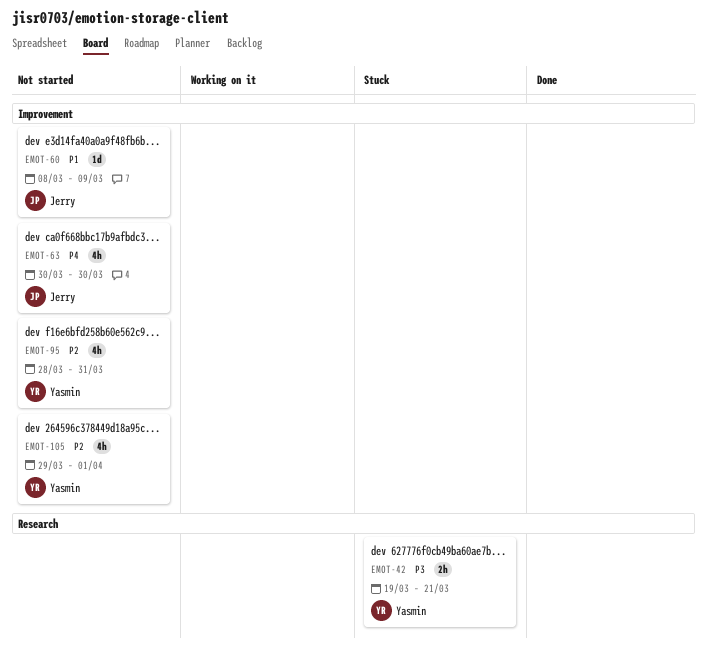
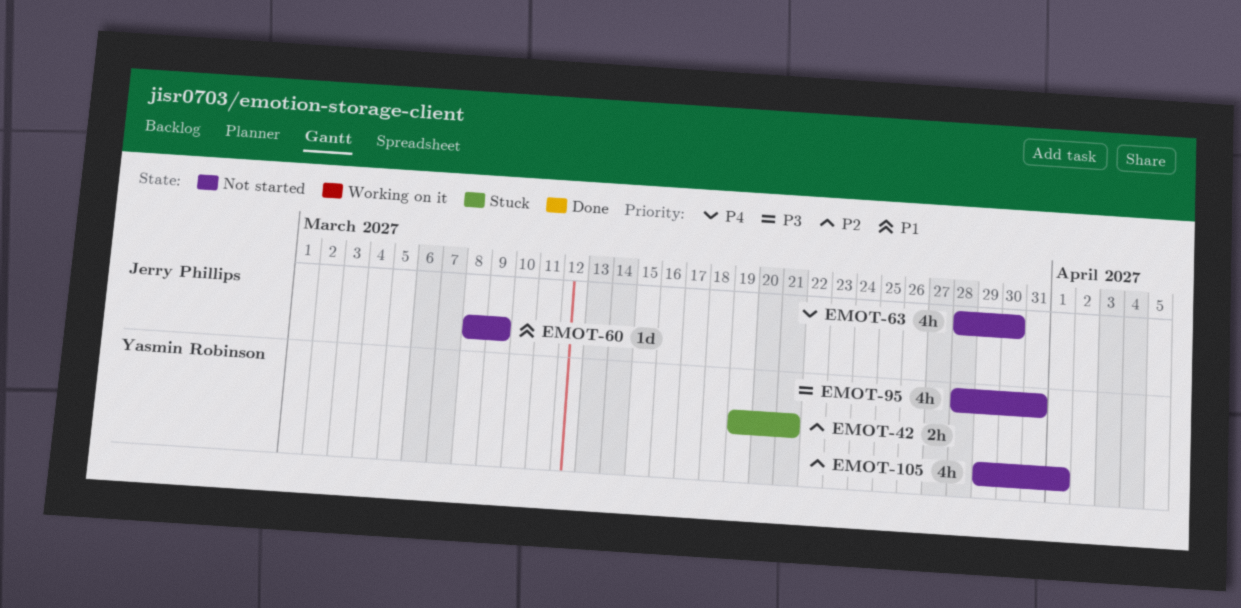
EMOT-42, priority: P3 -> P2
EMOT-63, start: Mar 30 -> Mar 28
EMOT-95, priority: P2 -> P3

